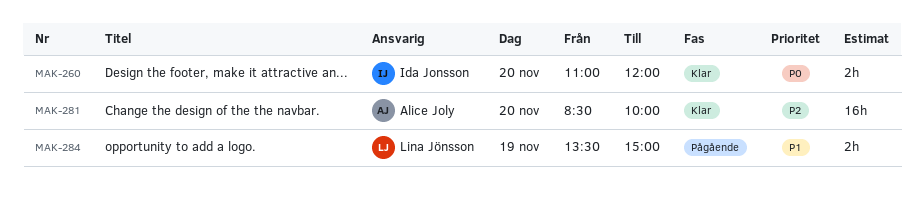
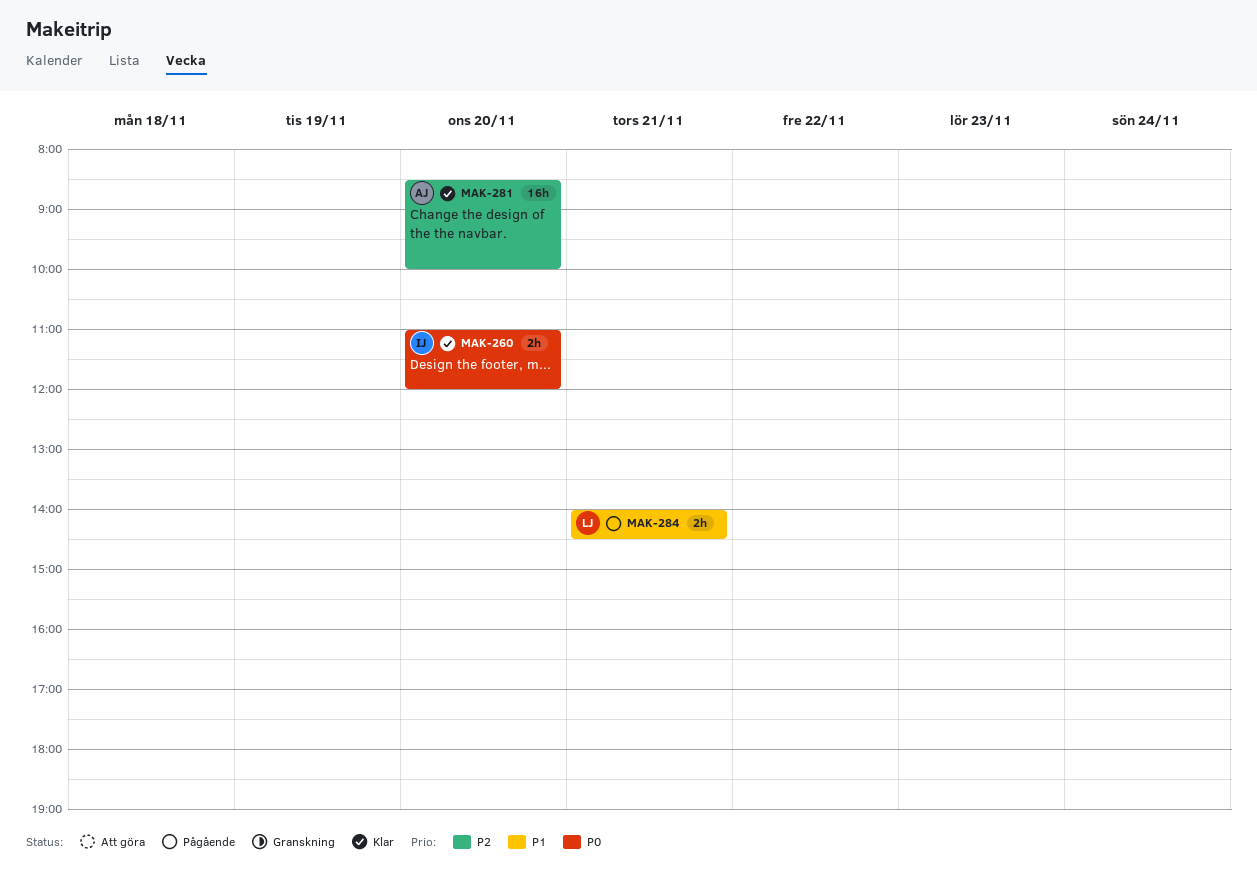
MAK-284, day: Nov 19 -> Nov 21
MAK-284, begins: 13:30 -> 14:00
MAK-284, ends: 15:00 -> 14:30

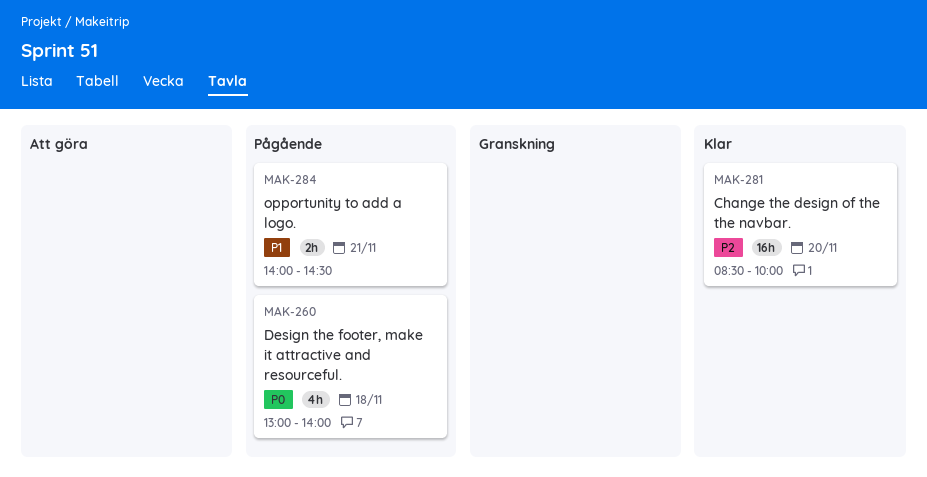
MAK-260, status: Klar -> Pågående
MAK-260, estimate: 2h -> 4h
MAK-260, day: Nov 20 -> Nov 18
MAK-260, begins: 11:00 -> 13:00
MAK-260, ends: 12:00 -> 14:00

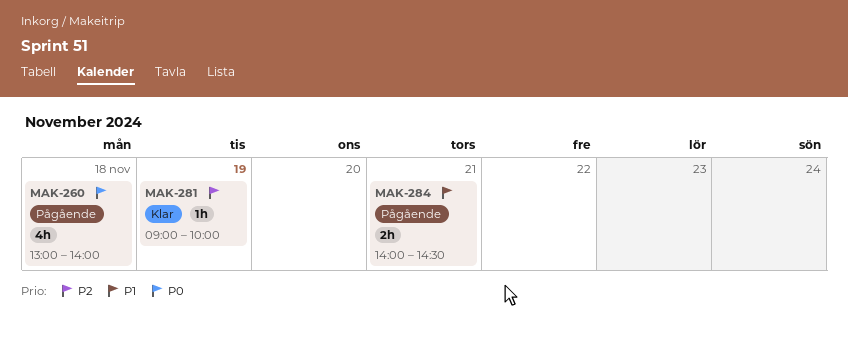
MAK-281, estimate: 16h -> 1h
MAK-281, day: Nov 20 -> Nov 19
MAK-281, begins: 08:30 -> 09:00

